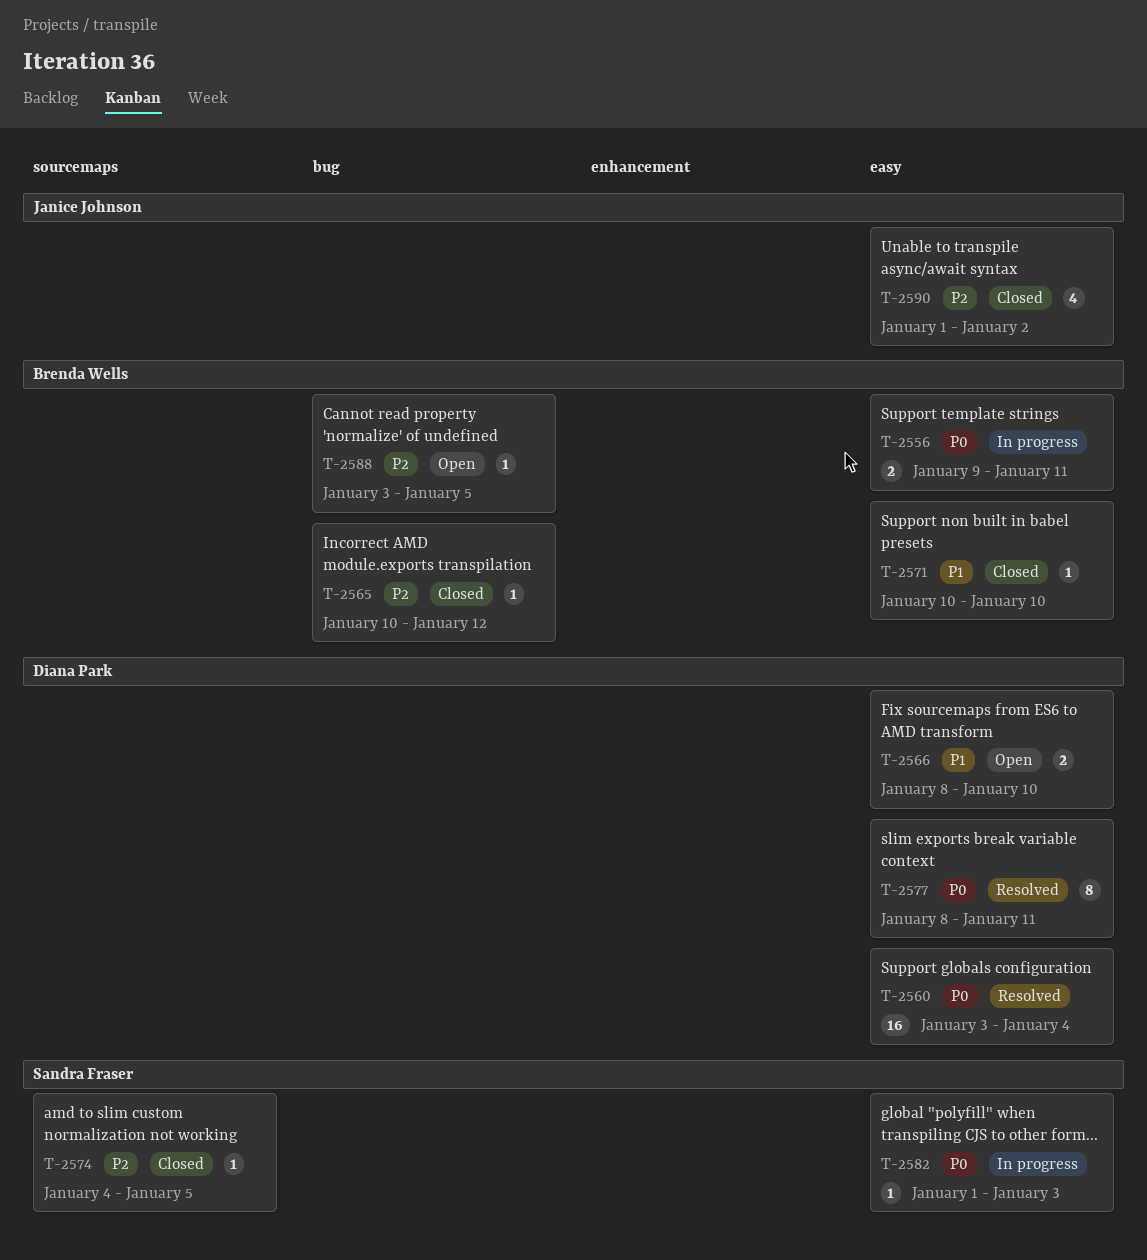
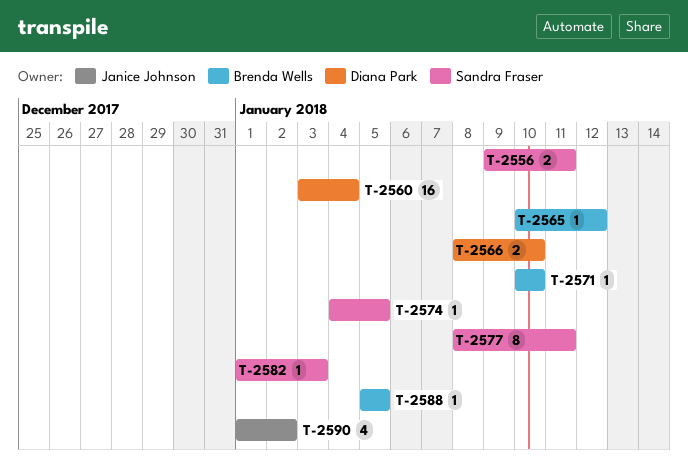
T-2556, owner: Brenda Wells -> Sandra Fraser
T-2577, owner: Diana Park -> Sandra Fraser
T-2588, start: Jan 3 -> Jan 5

